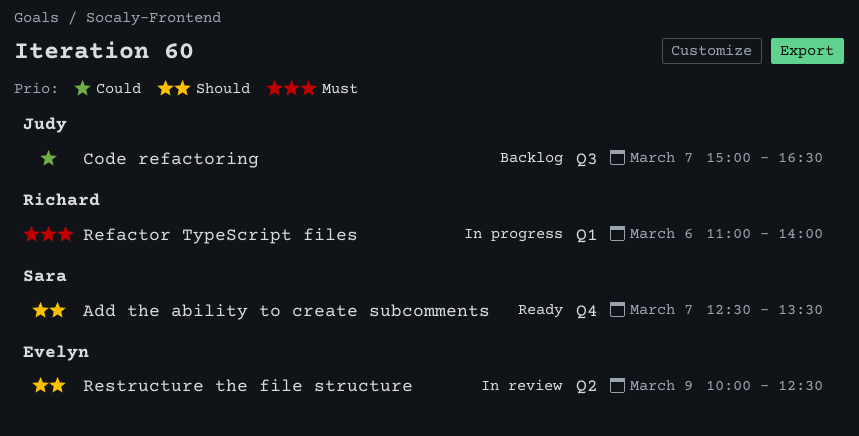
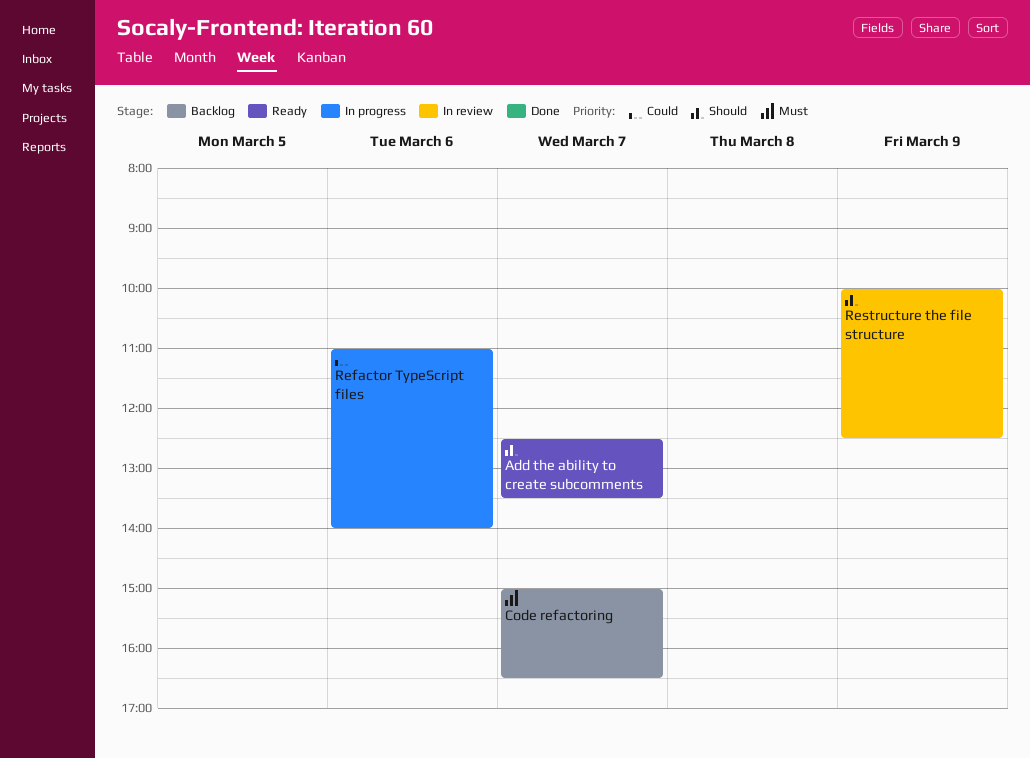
Code refactoring, priority: Could -> Must
Refactor TypeScript files, priority: Must -> Could

